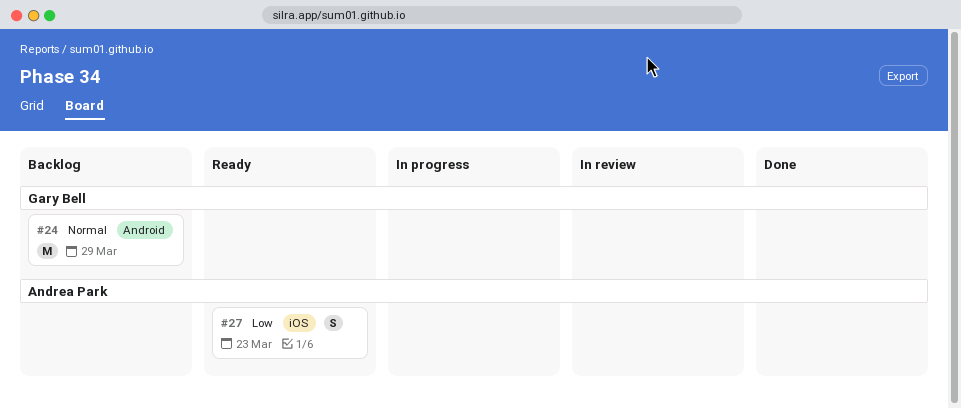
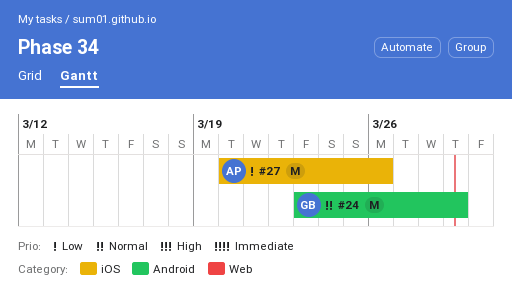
#27, estimate: S -> M
#27, due: Mar 23 -> Mar 26

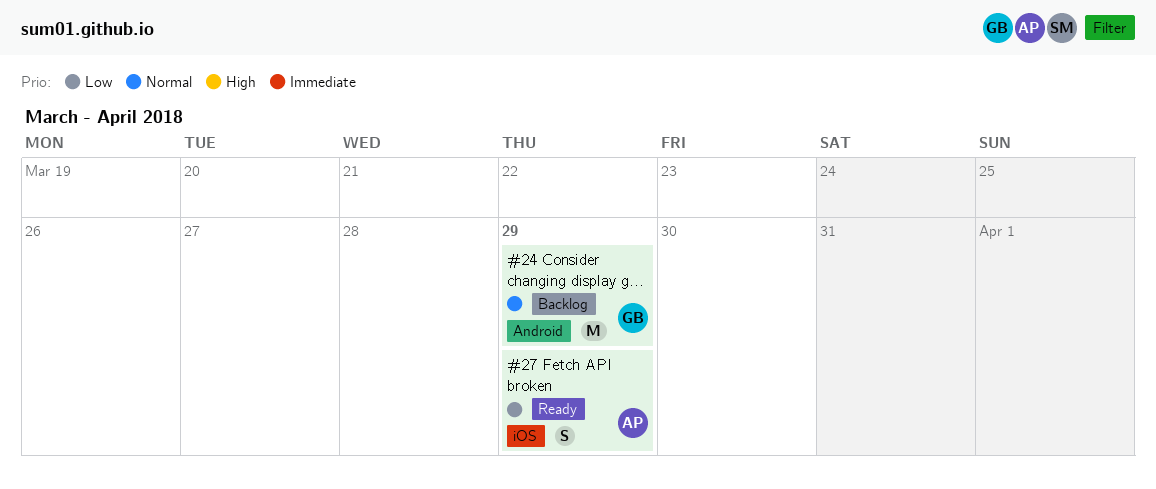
#27, estimate: M -> S
#27, due: Mar 26 -> Mar 29

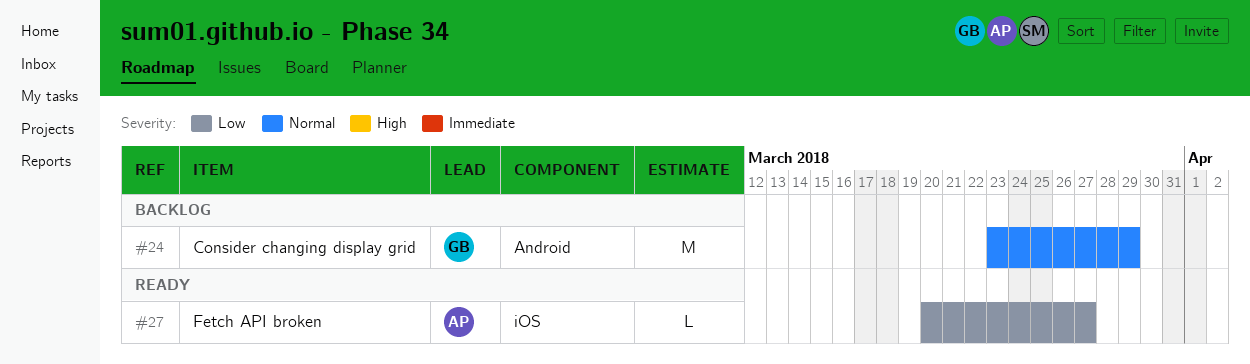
#27, estimate: S -> L
#27, due: Mar 29 -> Mar 27

